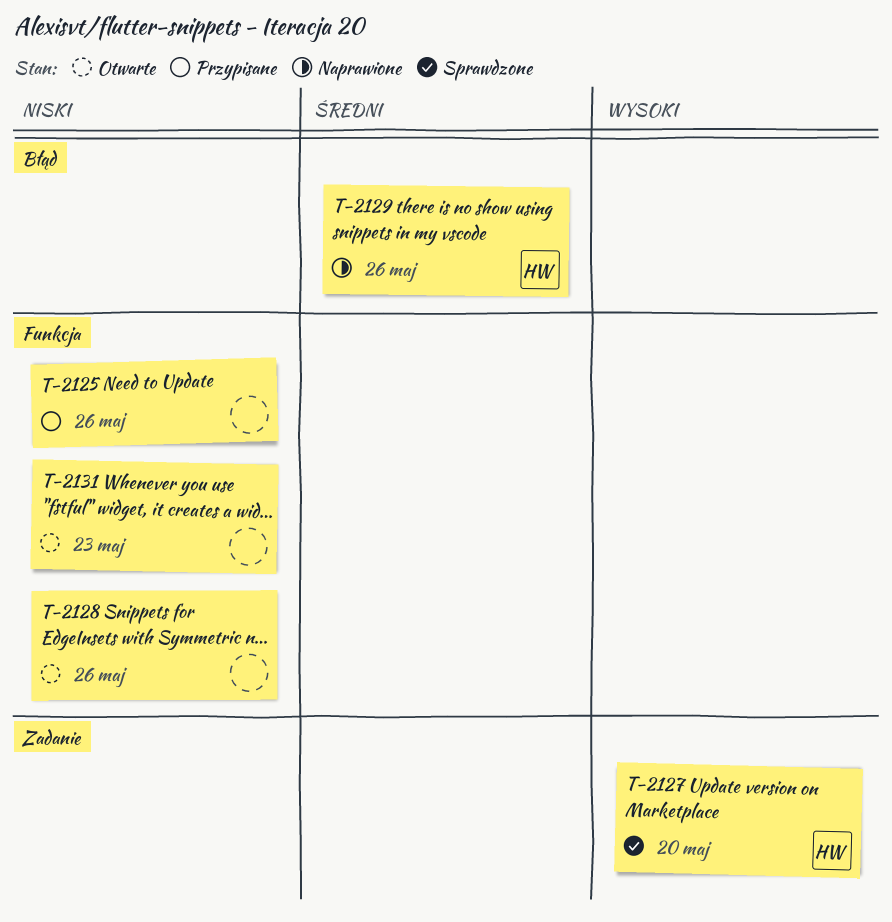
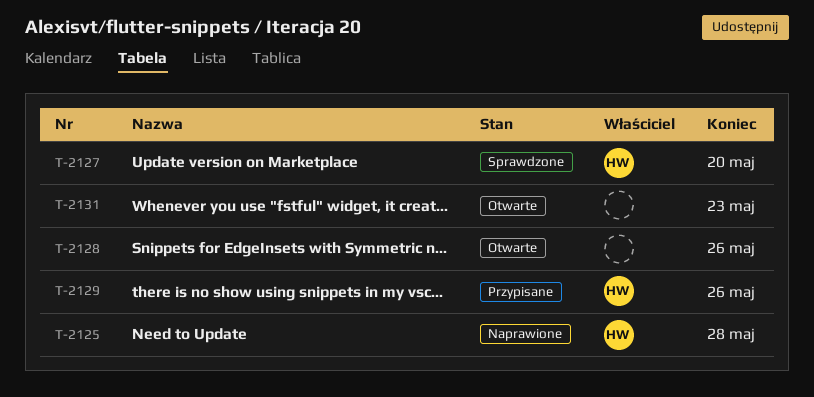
T-2125, status: Przypisane -> Naprawione
T-2125, owner: none -> HW
T-2125, due: May 26 -> May 28
T-2129, status: Naprawione -> Przypisane

